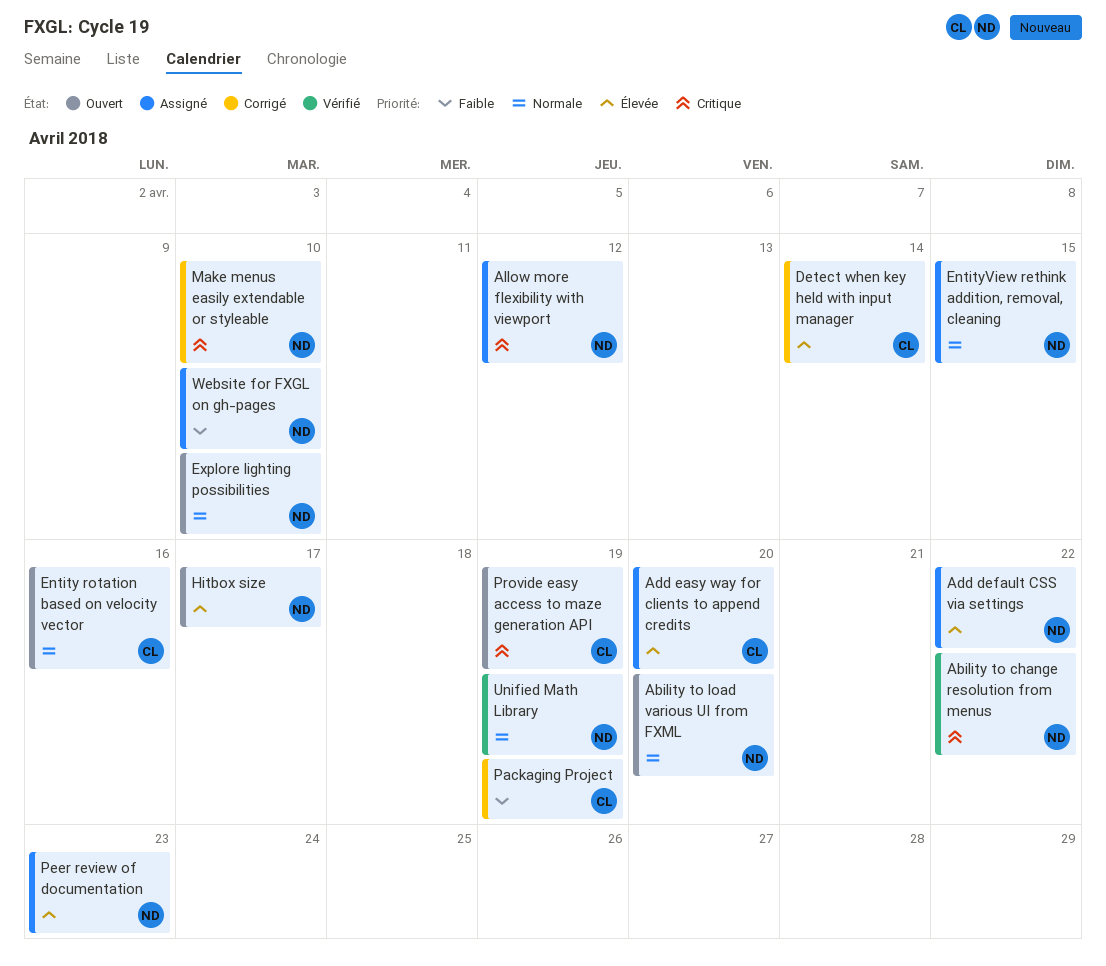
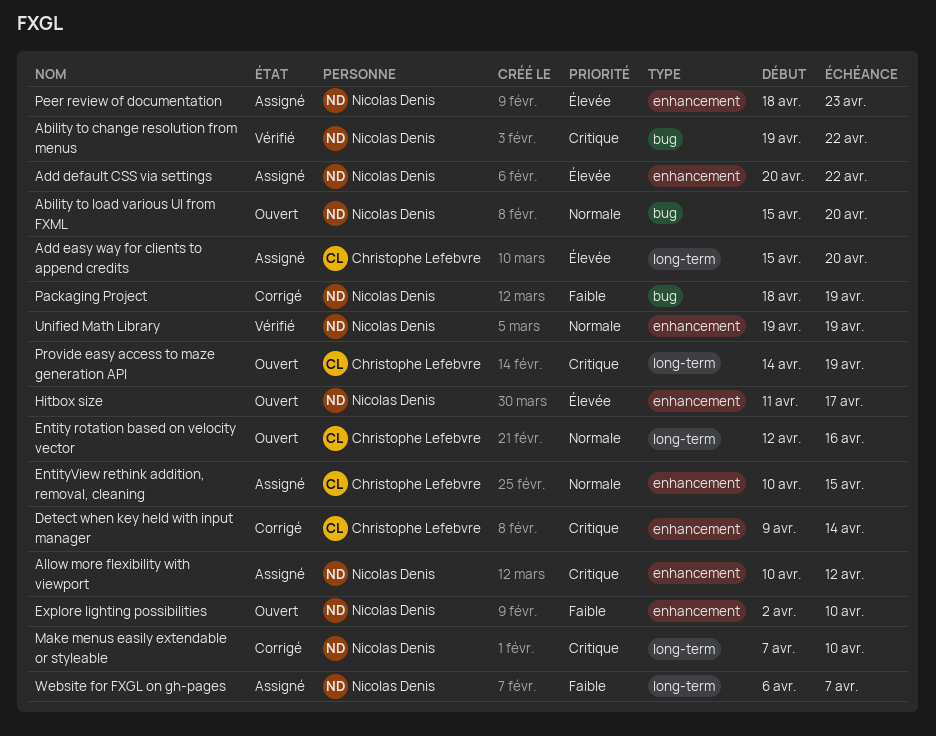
Detect when key held with input manager, priority: Élevée -> Critique
EntityView rethink addition, removal, cleaning, owner: Nicolas Denis -> Christophe Lefebvre
Explore lighting possibilities, priority: Normale -> Faible
Packaging Project, owner: Christophe Lefebvre -> Nicolas Denis
Website for FXGL on gh-pages, due: Apr 10 -> Apr 7

